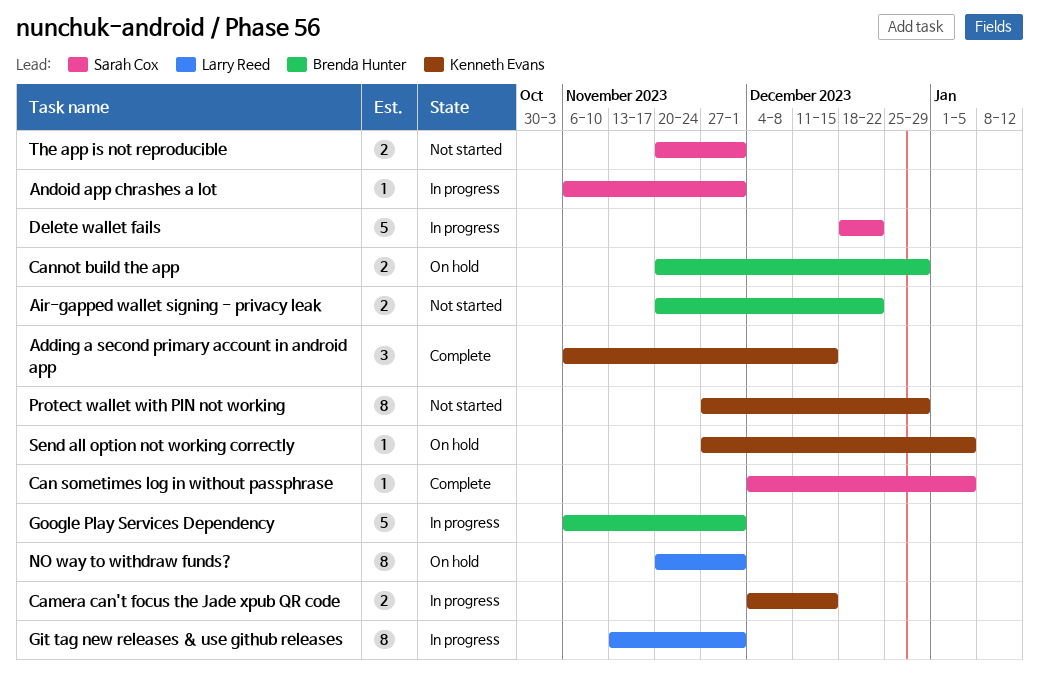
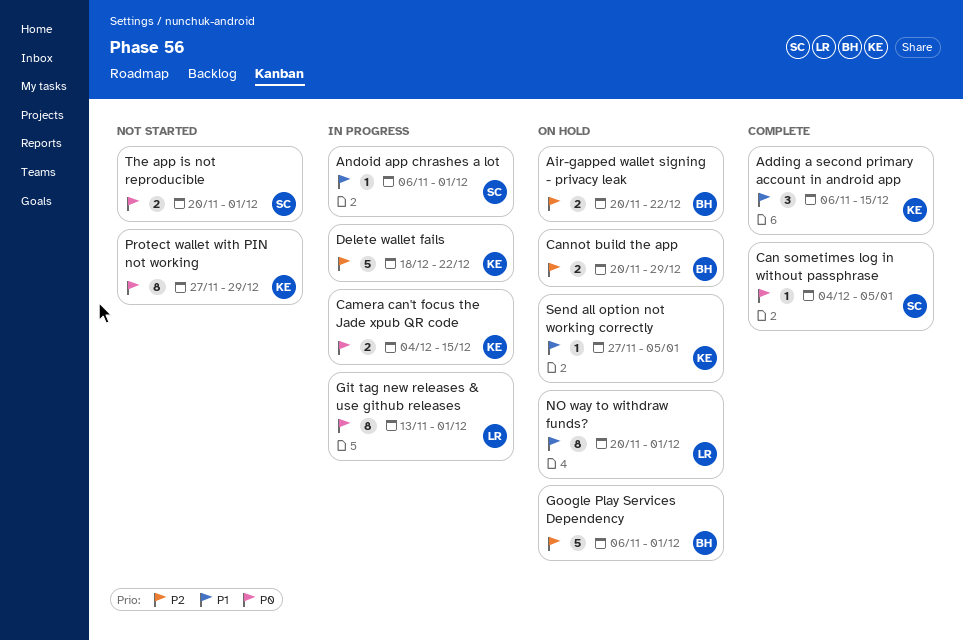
Air-gapped wallet signing - privacy leak, status: Not started -> On hold
Delete wallet fails, owner: Sarah Cox -> Kenneth Evans
Google Play Services Dependency, status: In progress -> On hold

